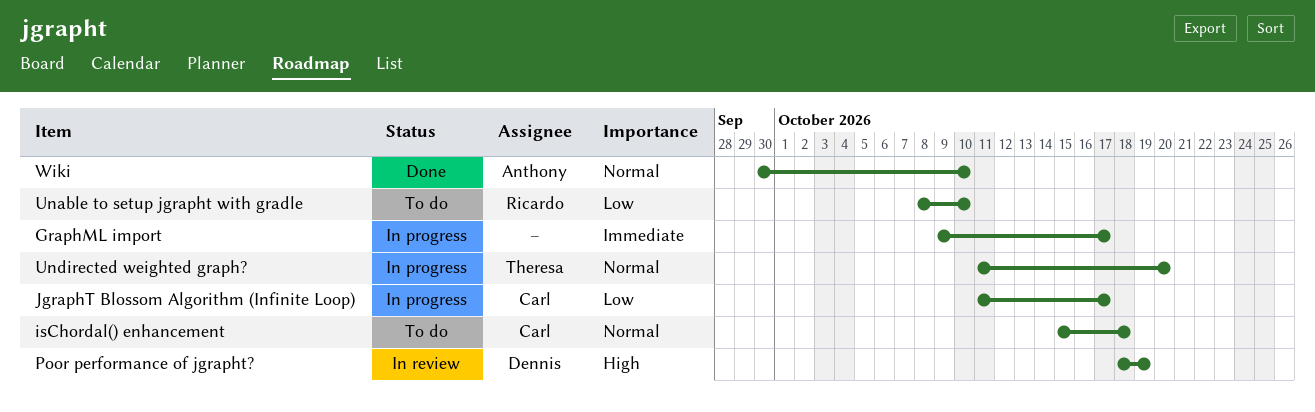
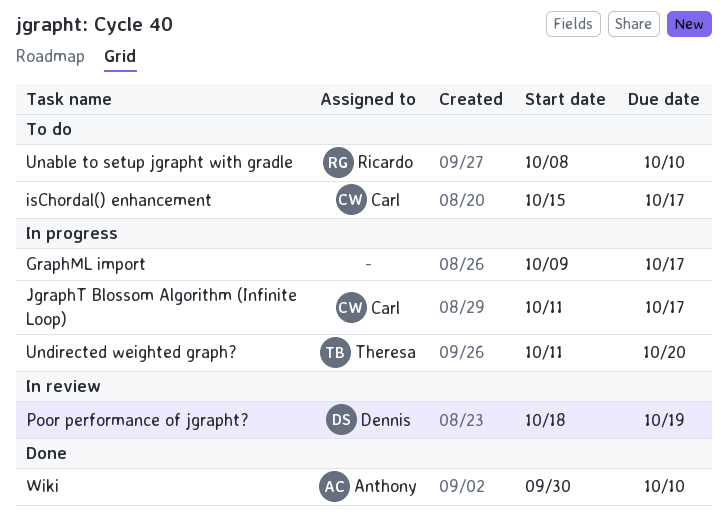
isChordal() enhancement, due: Oct 18 -> Oct 17

